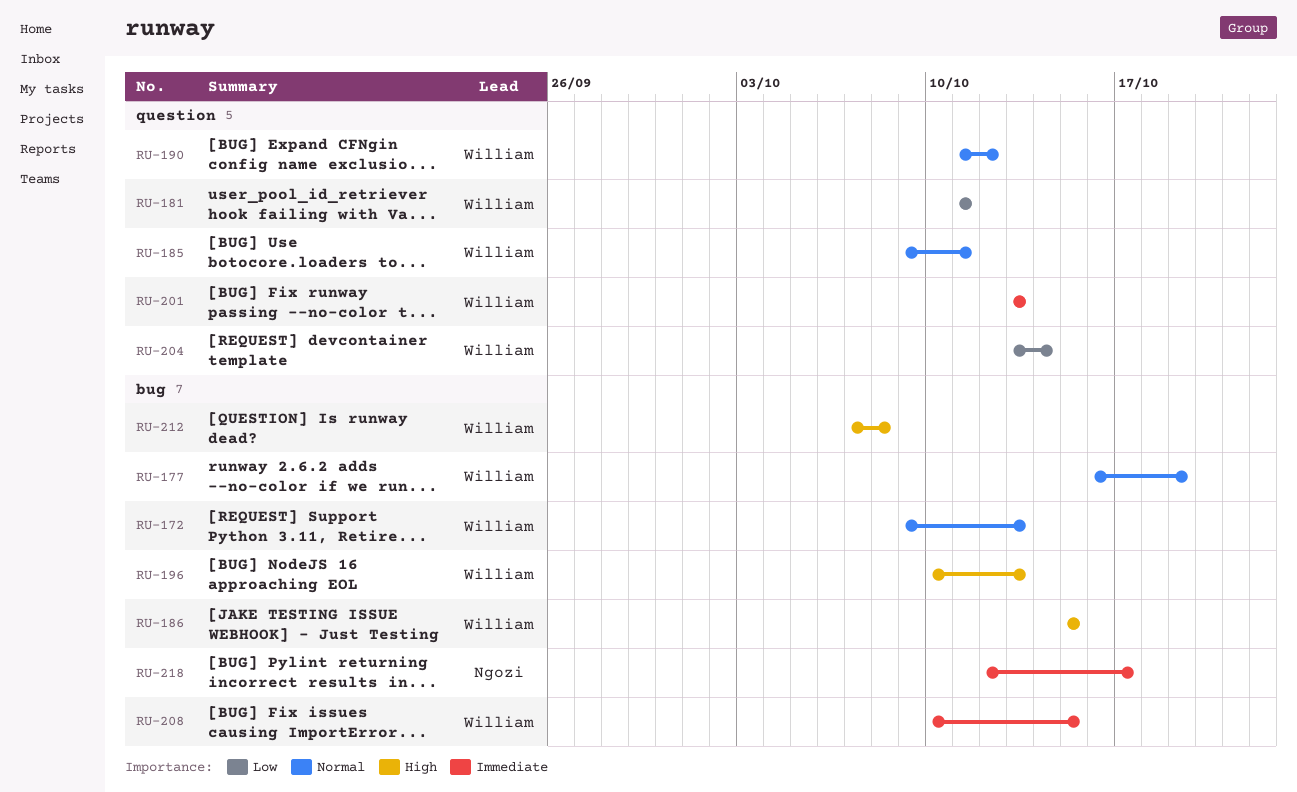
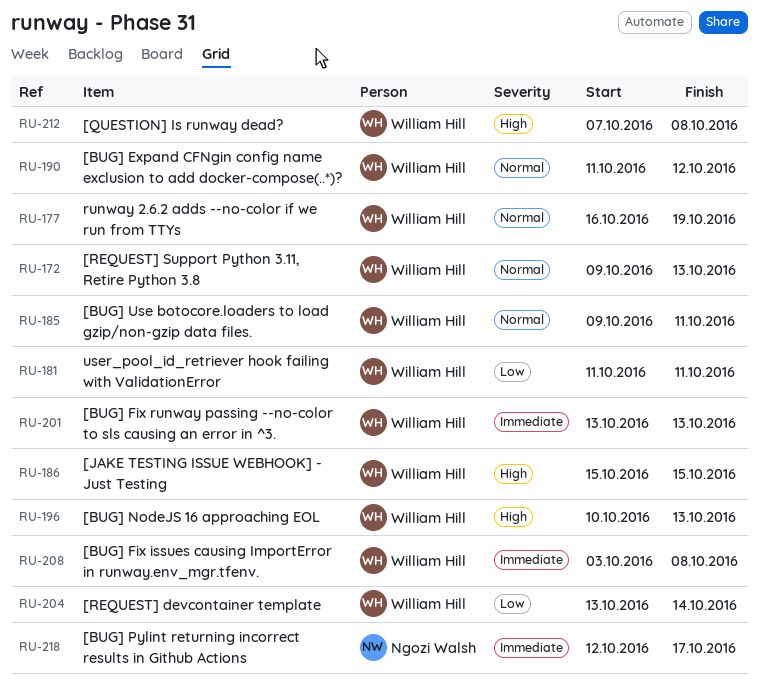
RU-208, start: Oct 10 -> Oct 3
RU-208, due: Oct 15 -> Oct 8

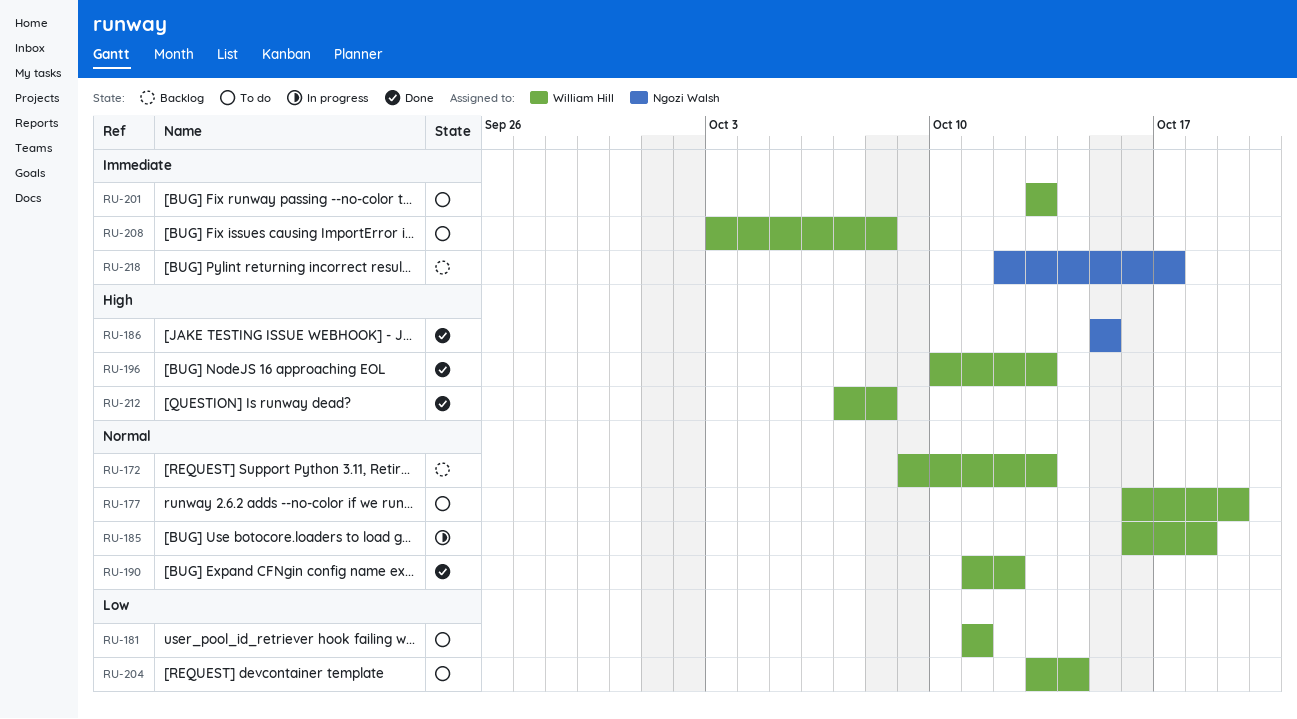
RU-185, start: Oct 9 -> Oct 16
RU-185, due: Oct 11 -> Oct 18
RU-186, owner: William Hill -> Ngozi Walsh

